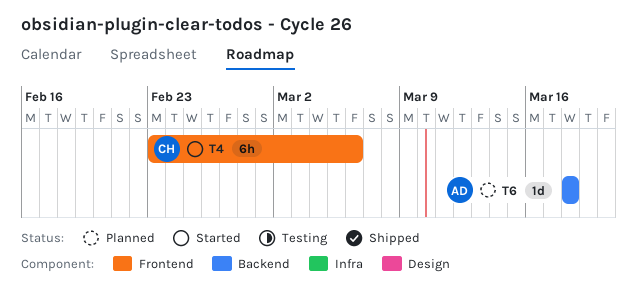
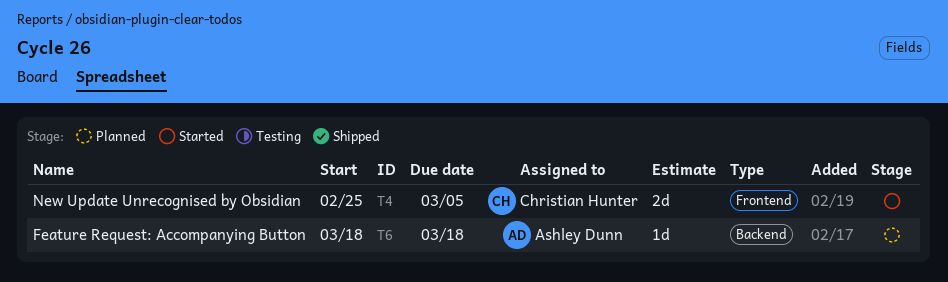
T4, estimate: 6h -> 2d
T4, start: Feb 23 -> Feb 25
T4, due: Mar 6 -> Mar 5

